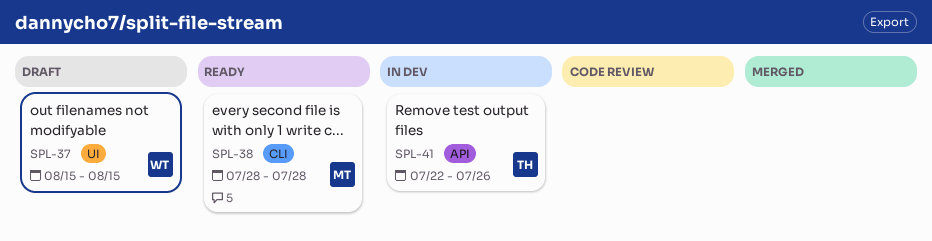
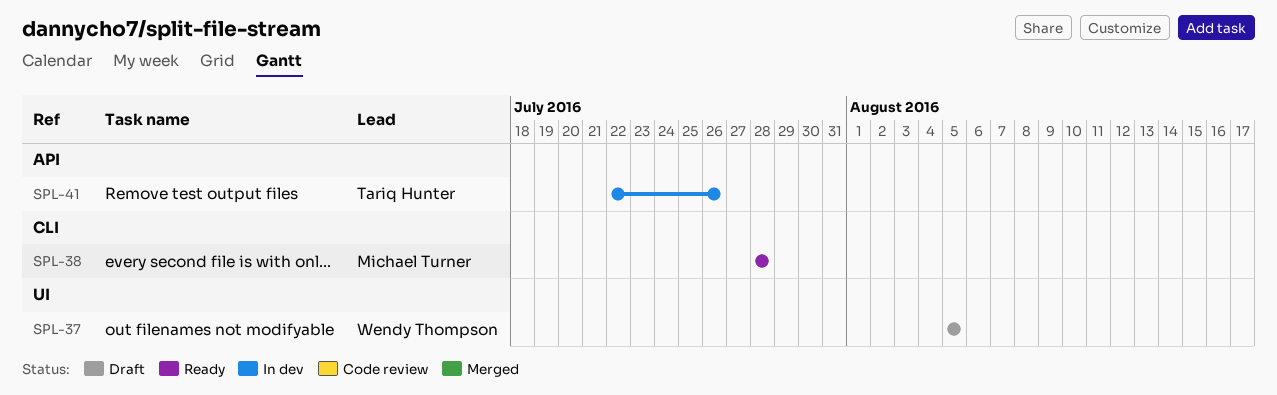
SPL-37, start: Aug 15 -> Aug 5
SPL-37, due: Aug 15 -> Aug 5

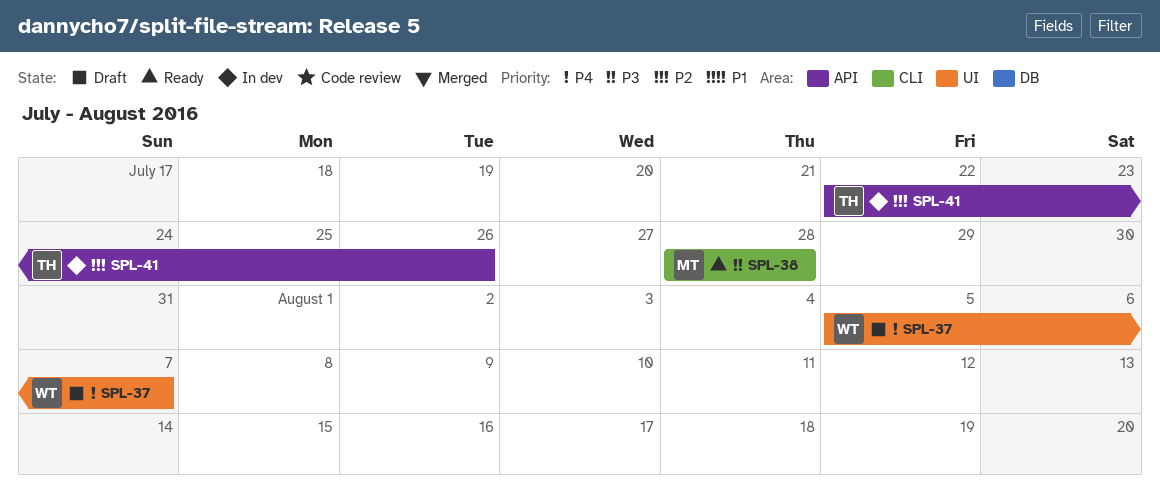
SPL-37, due: Aug 5 -> Aug 7

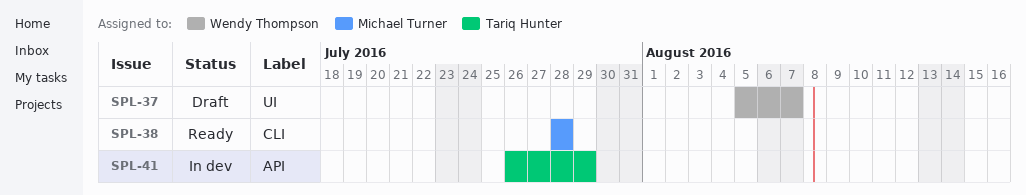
SPL-41, start: Jul 22 -> Jul 26
SPL-41, due: Jul 26 -> Jul 29

